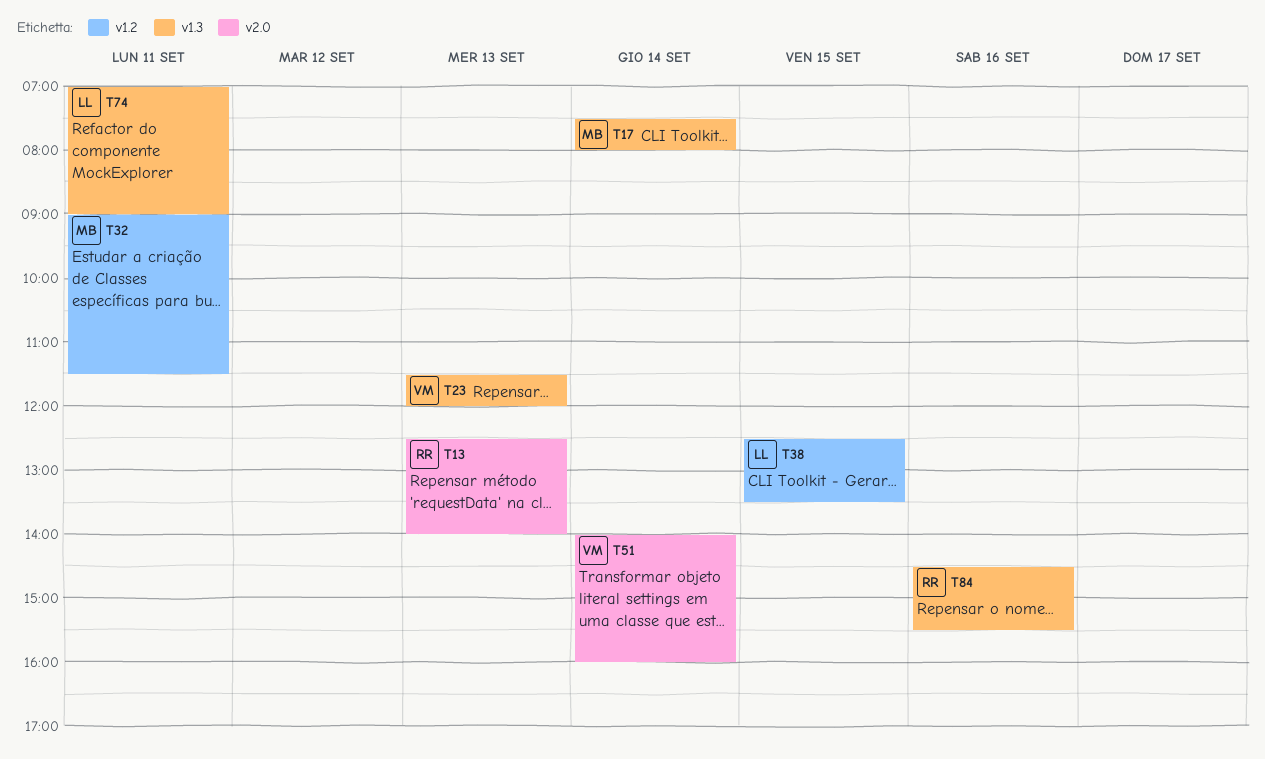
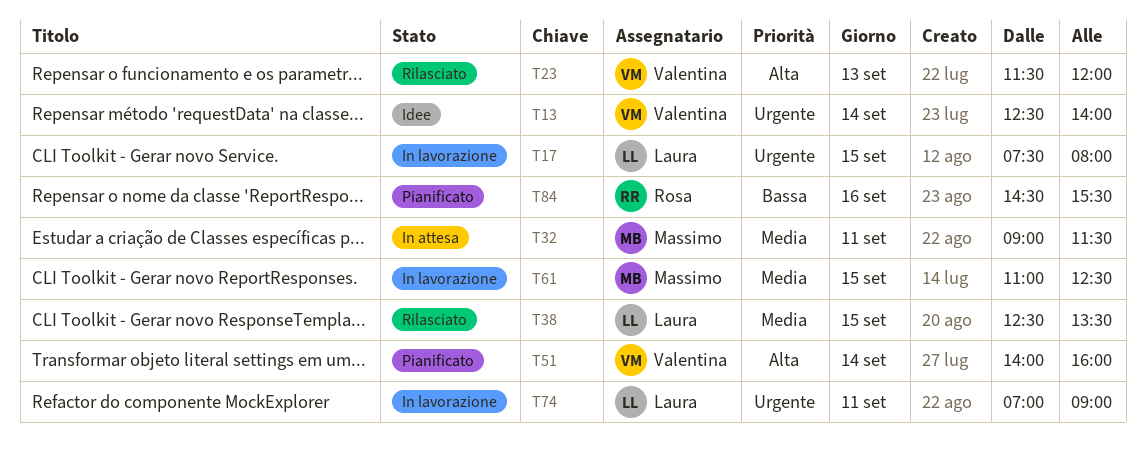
T13, owner: Rosa -> Valentina
T13, day: Sep 13 -> Sep 14
T17, owner: Massimo -> Laura
T17, day: Sep 14 -> Sep 15
T61: none -> present

